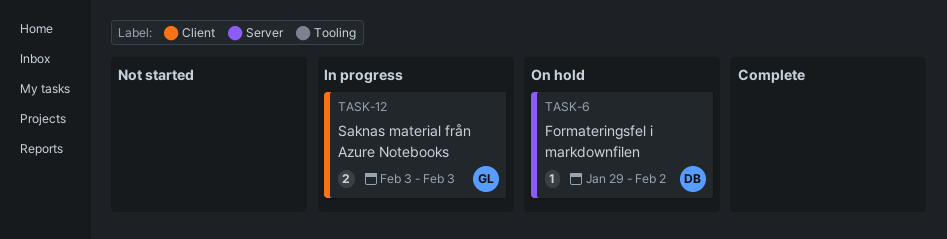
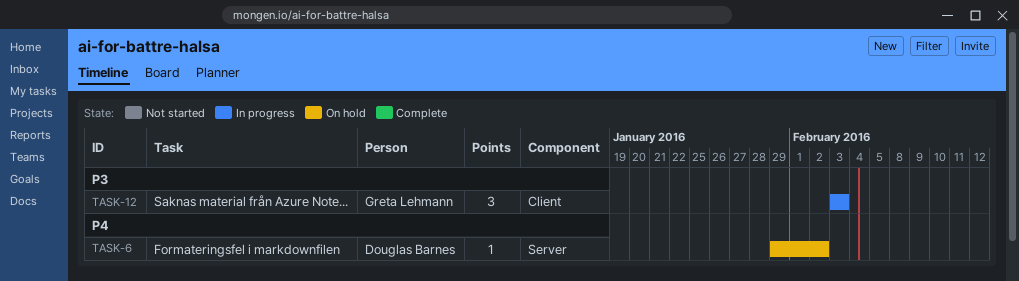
TASK-12, estimate: 2 -> 3

